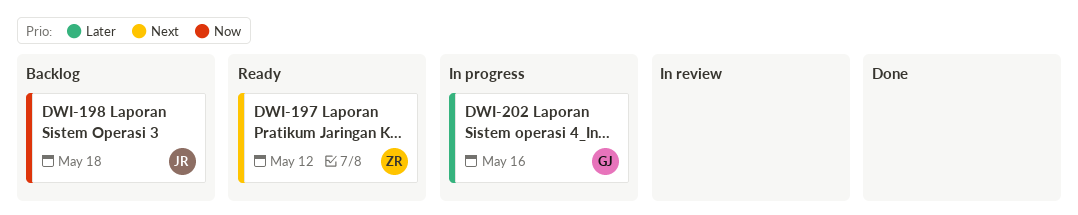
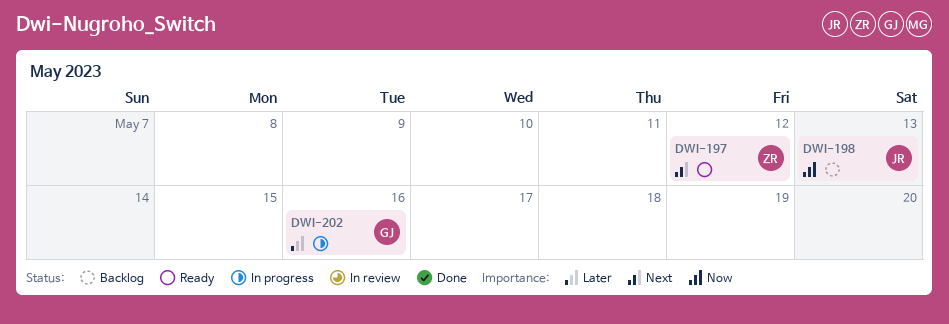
DWI-198, due: May 18 -> May 13

